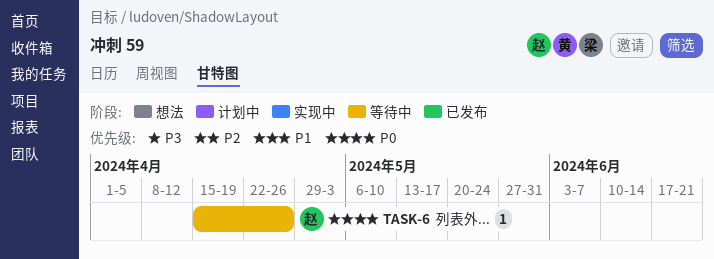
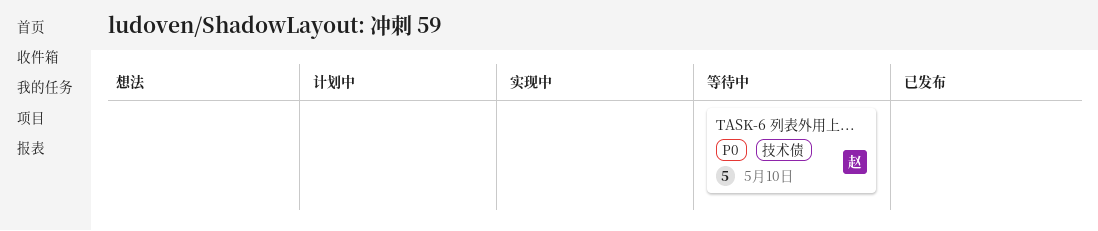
TASK-6, estimate: 1 -> 5
TASK-6, due: Apr 26 -> May 10

